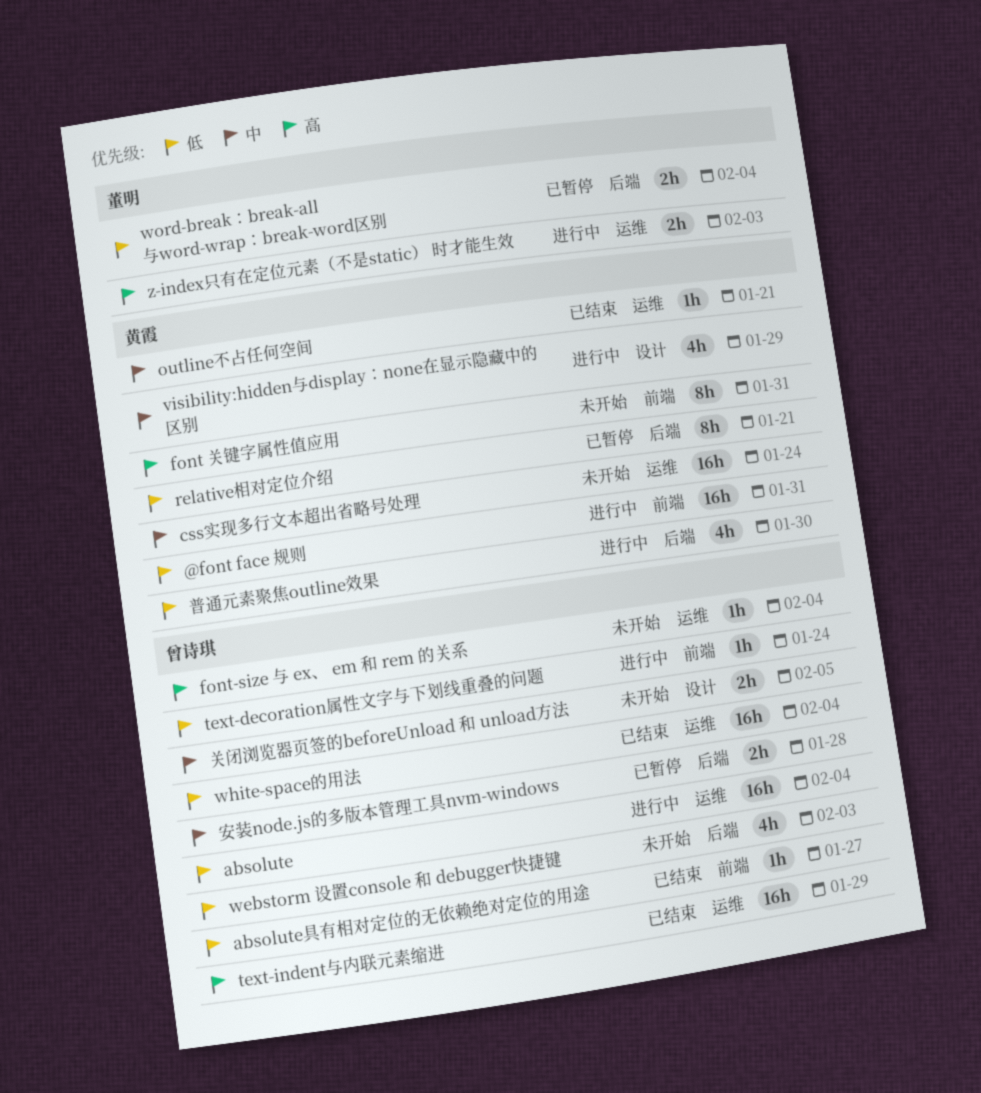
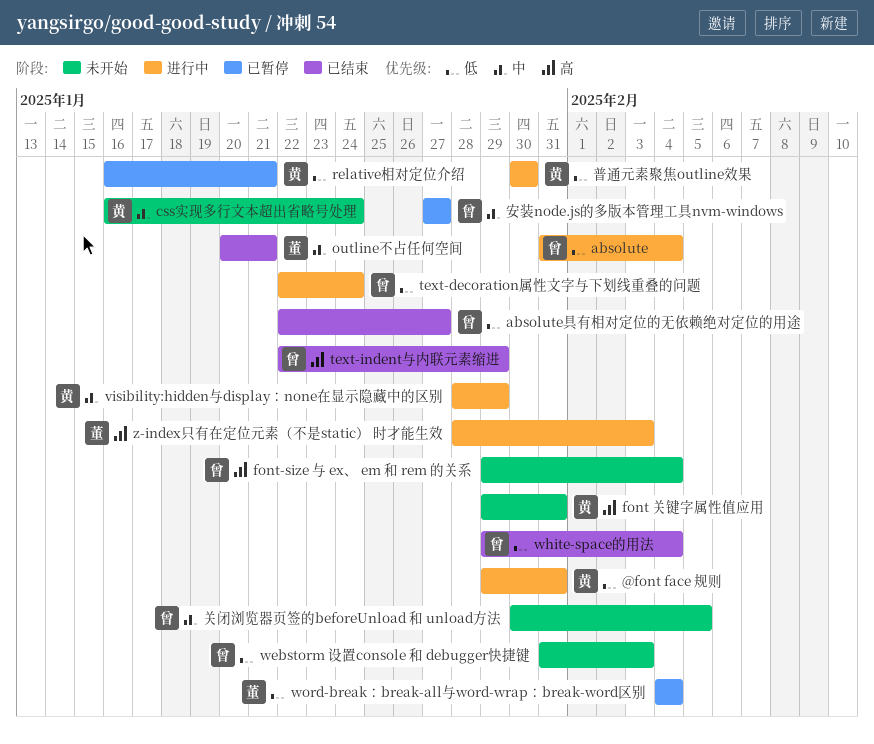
outline不占任何空间, owner: 黄霞 -> 董明
安装node.js的多版本管理工具nvm-windows, due: Jan 28 -> Jan 27

